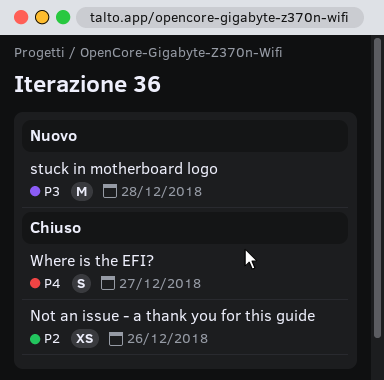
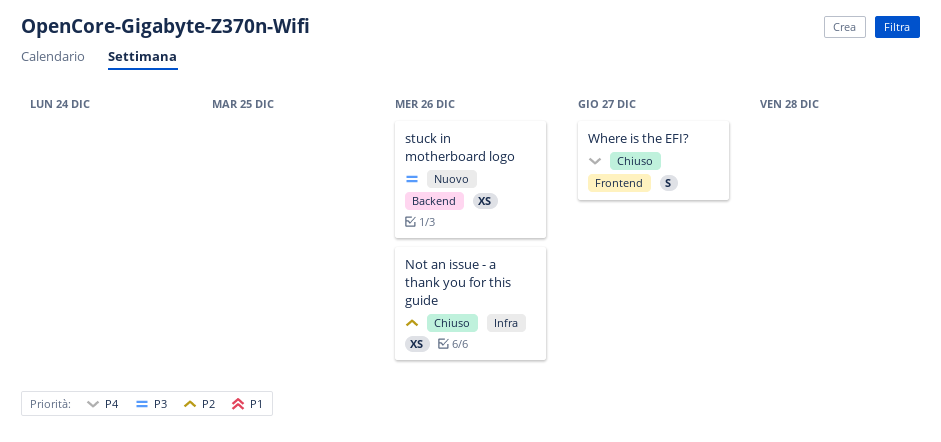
stuck in motherboard logo, estimate: M -> XS
stuck in motherboard logo, due: Dec 28 -> Dec 26

